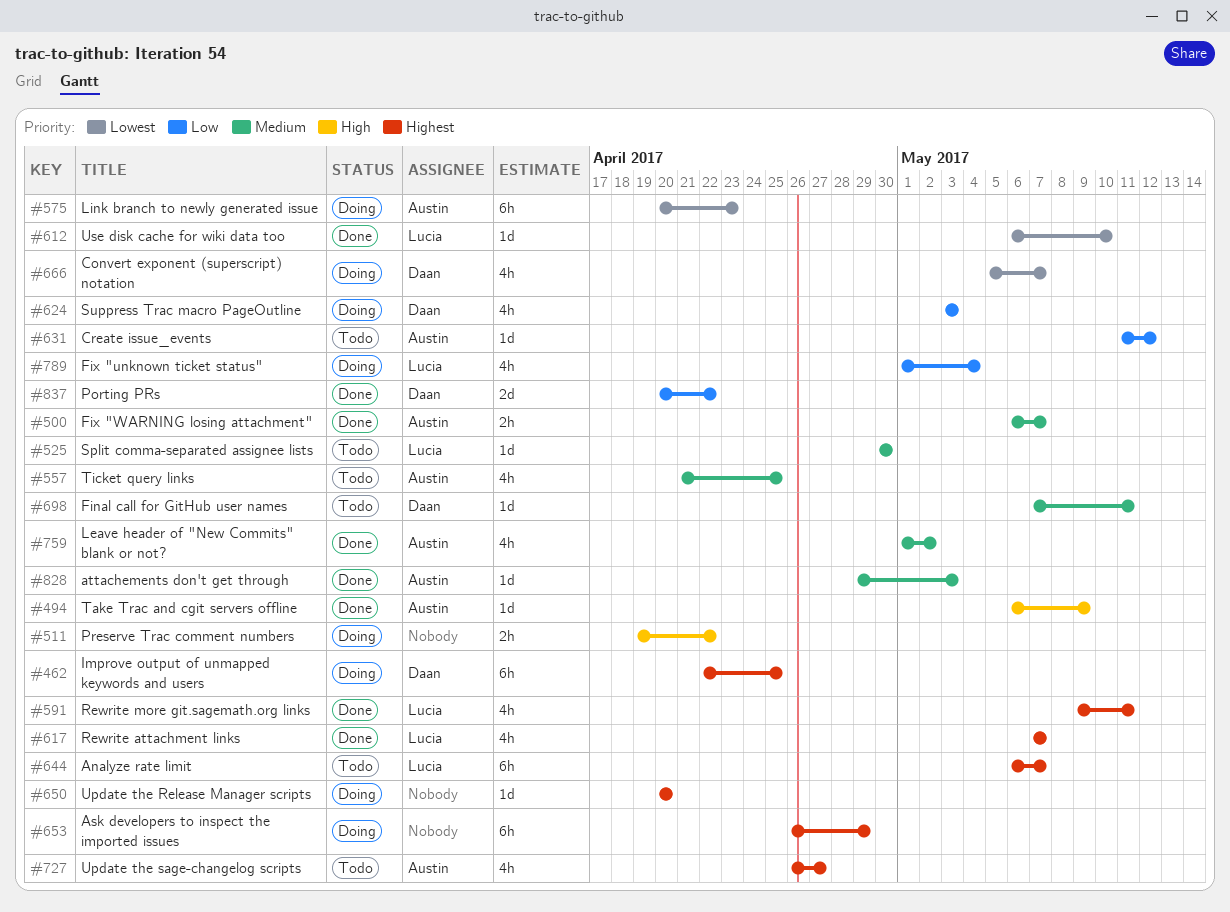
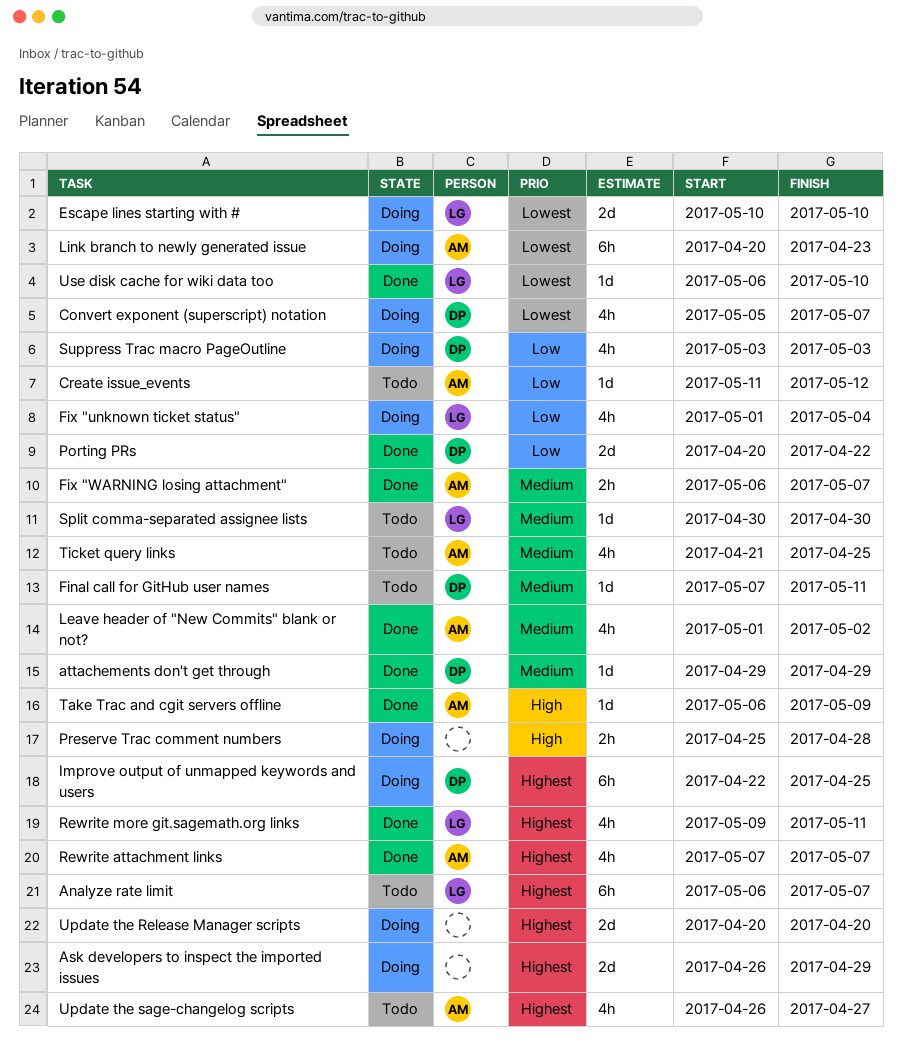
Ask developers to inspect the imported issues, estimate: 6h -> 2d
attachements don't get through, owner: Austin -> Daan
attachements don't get through, due: May 3 -> Apr 29
Escape lines starting with #: none -> present
Preserve Trac comment numbers, start: Apr 19 -> Apr 25
Preserve Trac comment numbers, due: Apr 22 -> Apr 28
Rewrite attachment links, owner: Lucia -> Austin
Update the Release Manager scripts, estimate: 1d -> 2d

